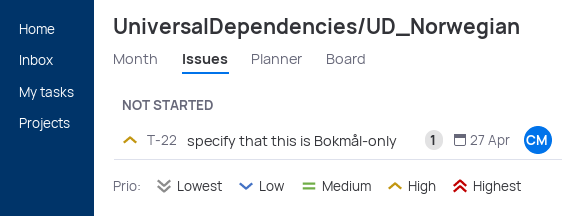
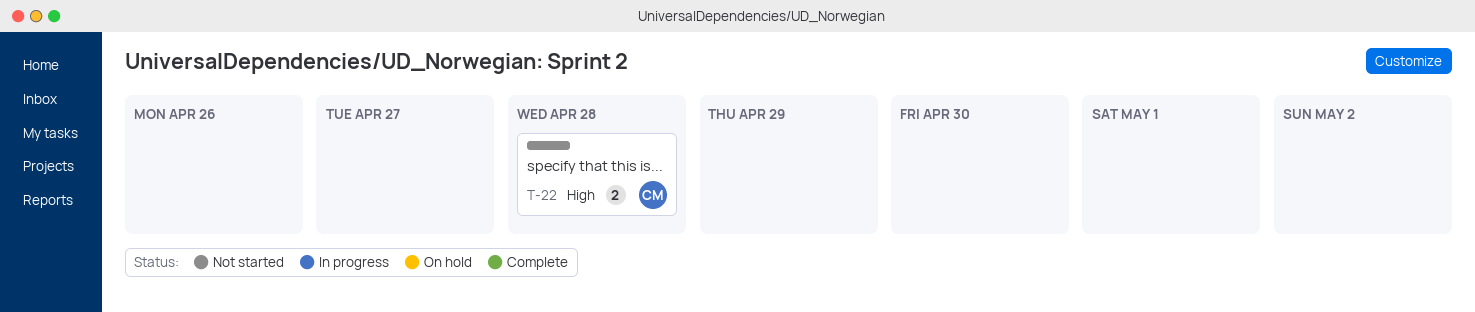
T-22, estimate: 1 -> 2
T-22, due: Apr 27 -> Apr 28

